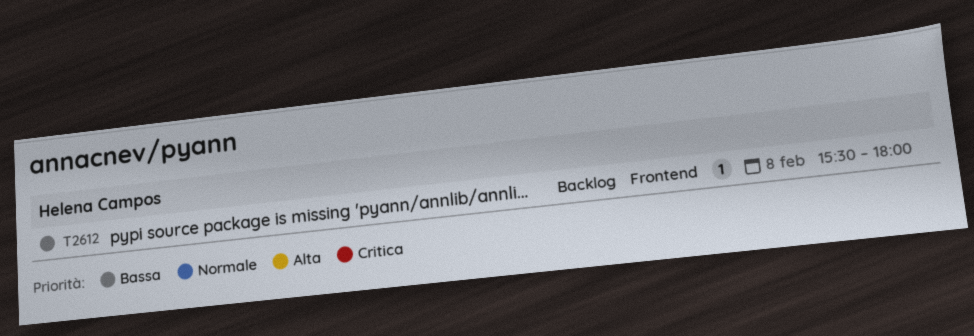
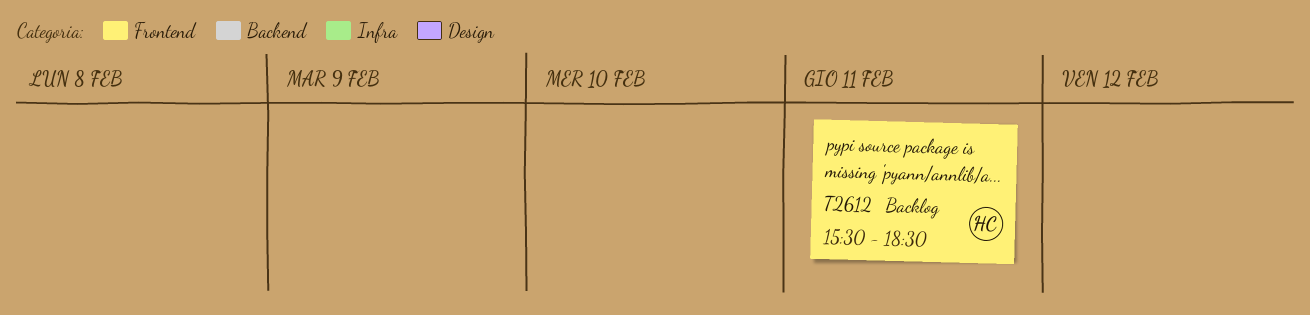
T2612, day: Feb 8 -> Feb 11
T2612, ends: 18:00 -> 18:30

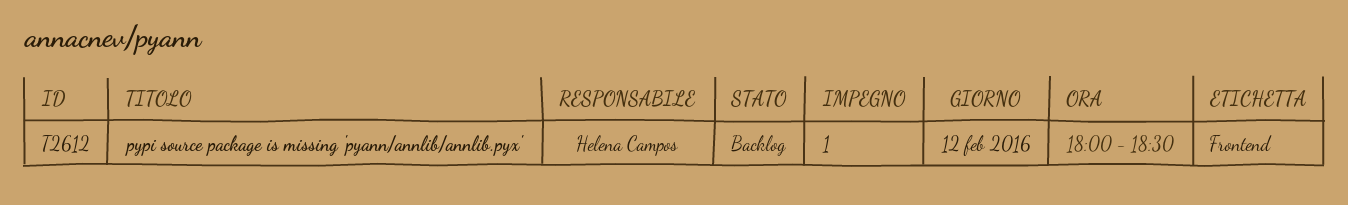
T2612, day: Feb 11 -> Feb 12
T2612, begins: 15:30 -> 18:00

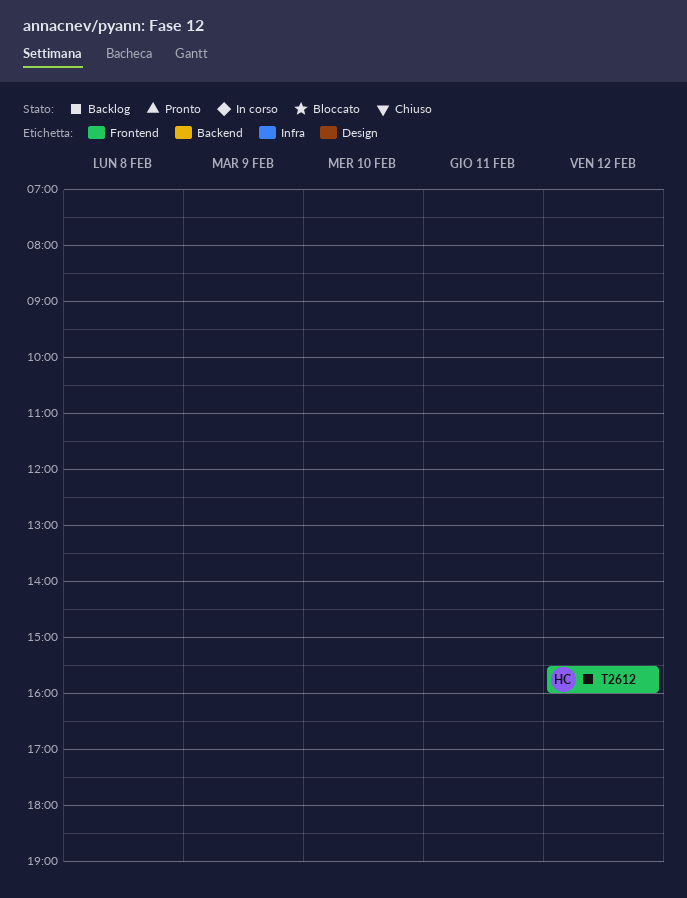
T2612, begins: 18:00 -> 15:30
T2612, ends: 18:30 -> 16:00

